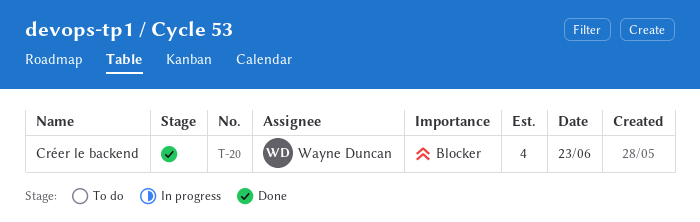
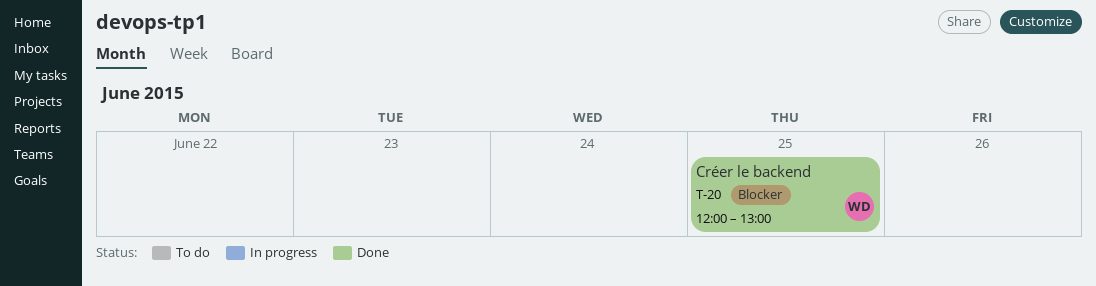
T-20, day: Jun 23 -> Jun 25

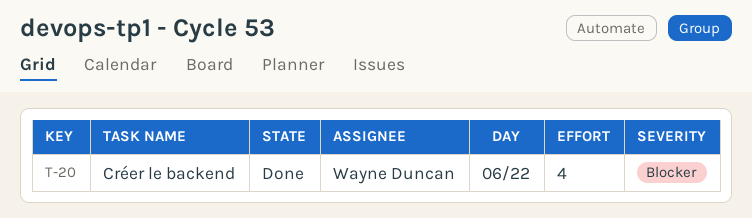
T-20, day: Jun 25 -> Jun 22

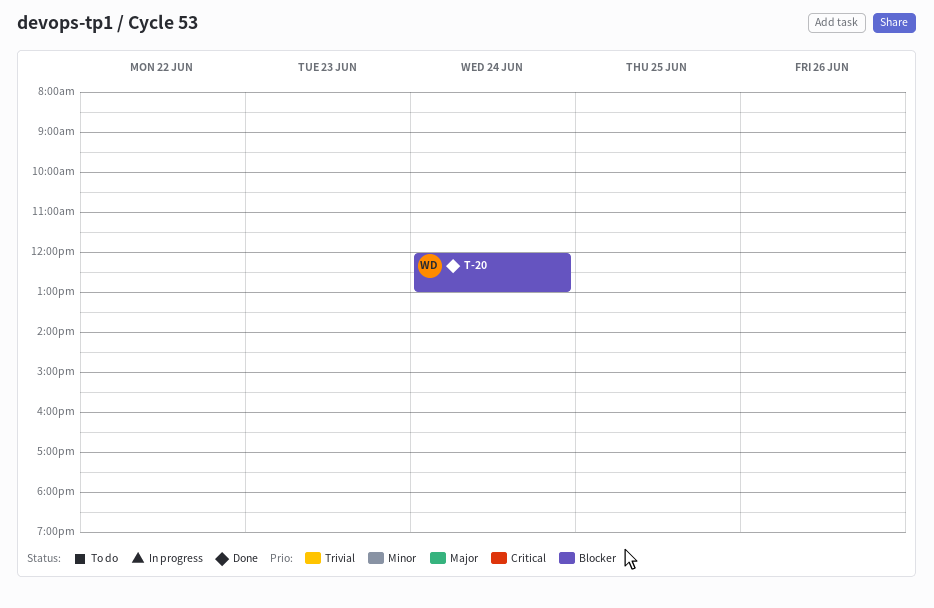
T-20, day: Jun 22 -> Jun 24

